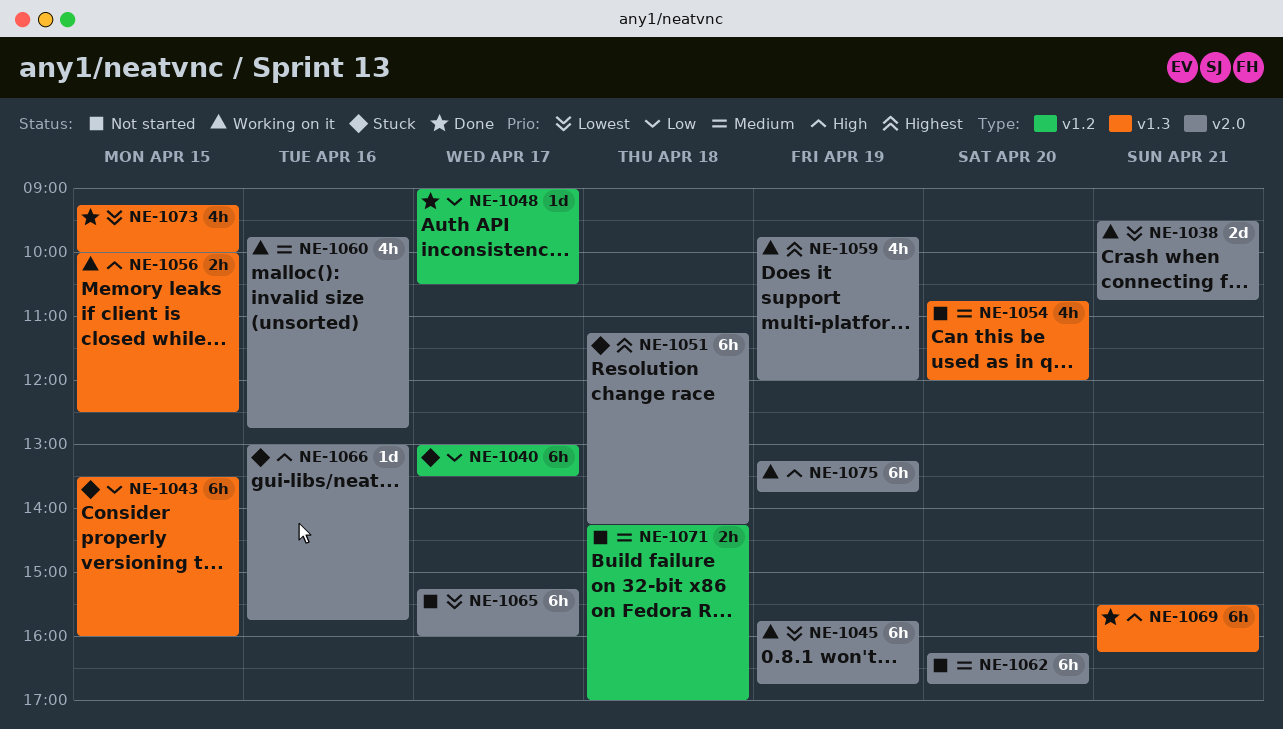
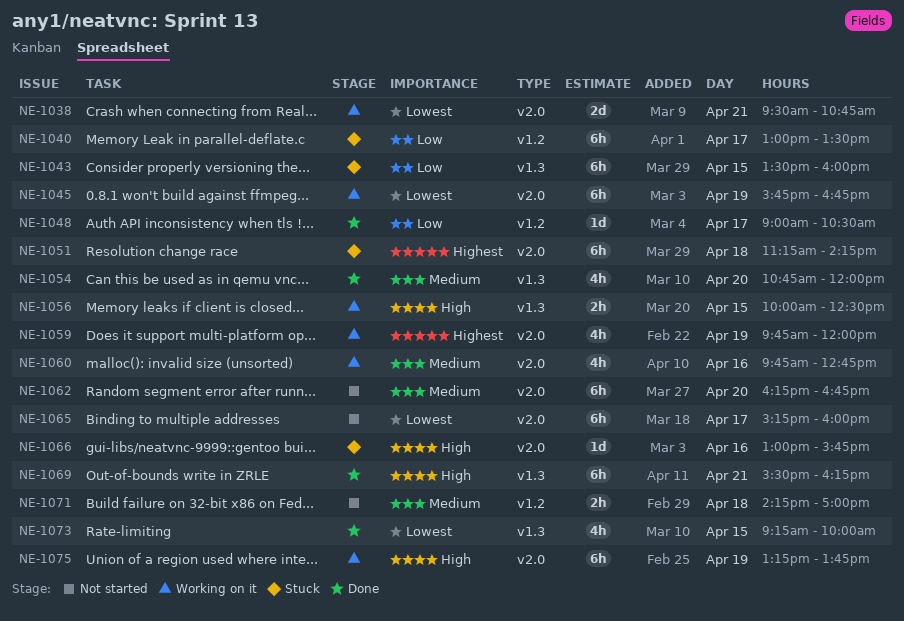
NE-1054, status: Not started -> Done

